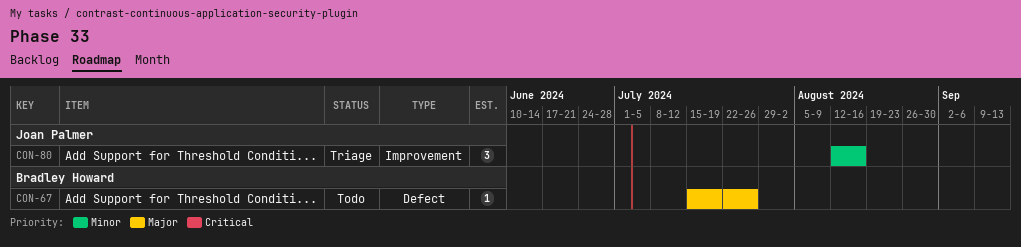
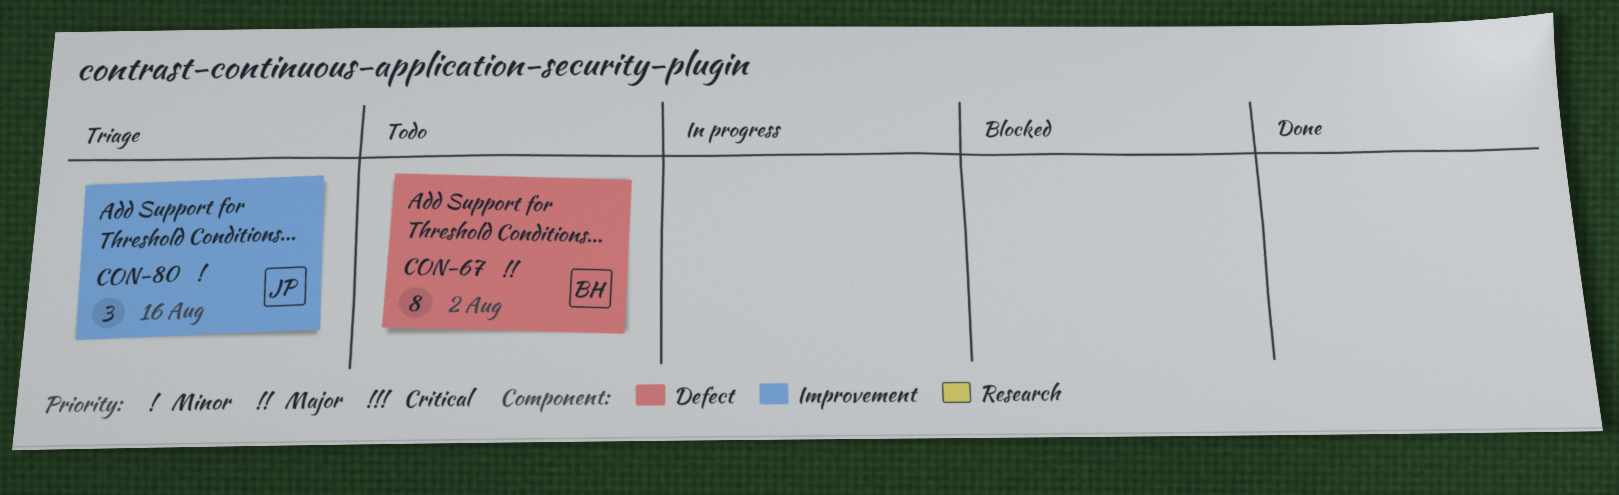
CON-67, estimate: 1 -> 8
CON-67, due: Jul 26 -> Aug 2

